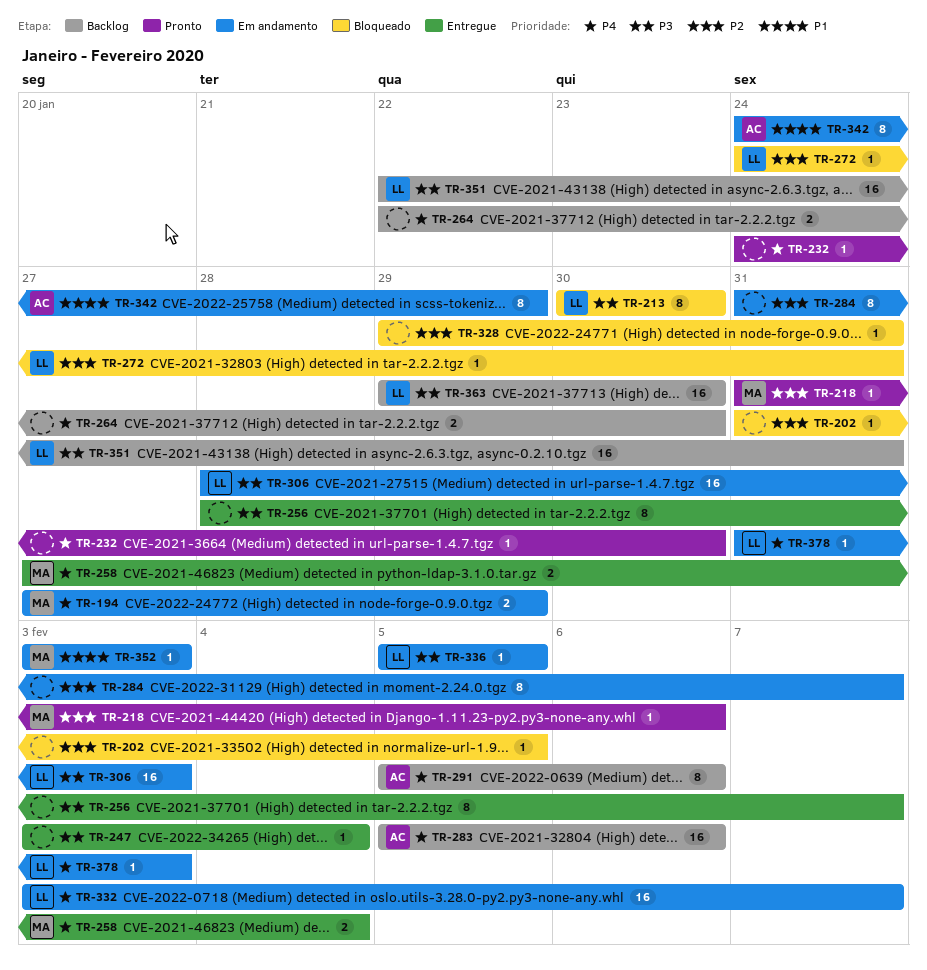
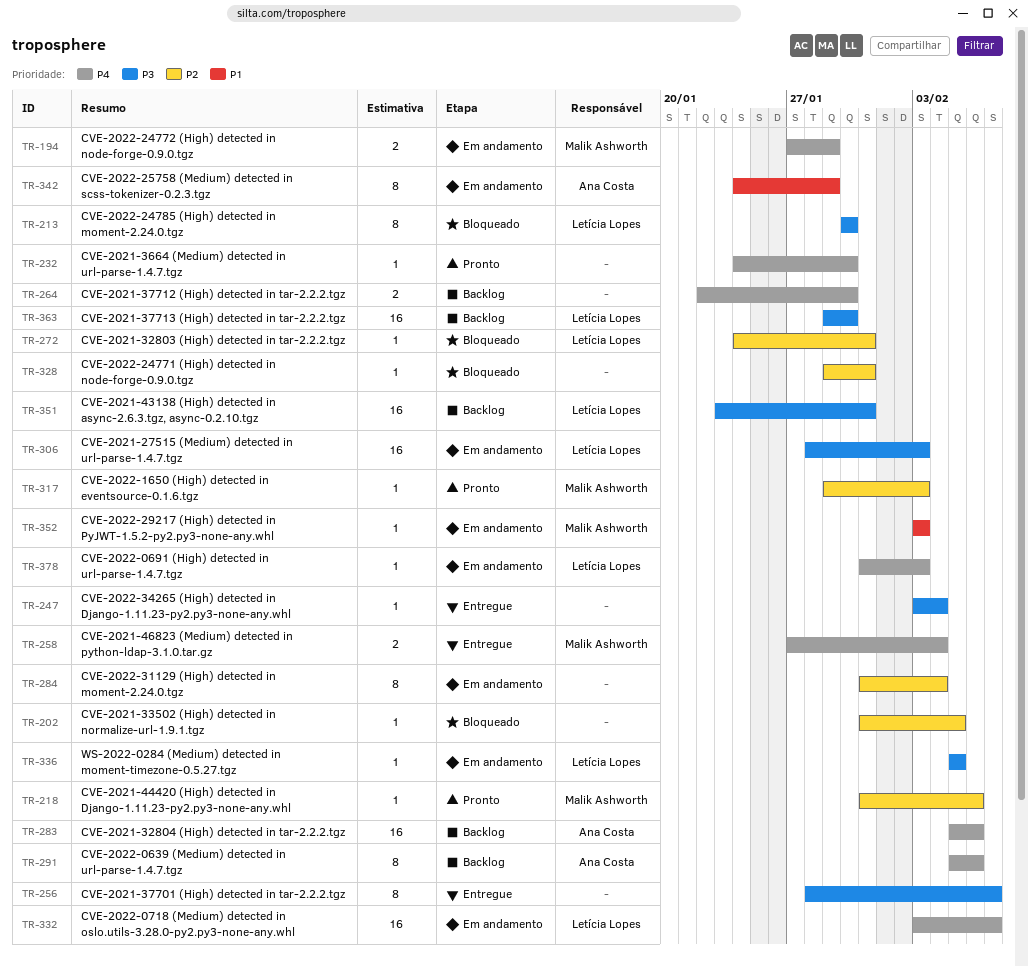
TR-284, due: Feb 7 -> Feb 4
TR-317: none -> present
TR-351, start: Jan 22 -> Jan 23

